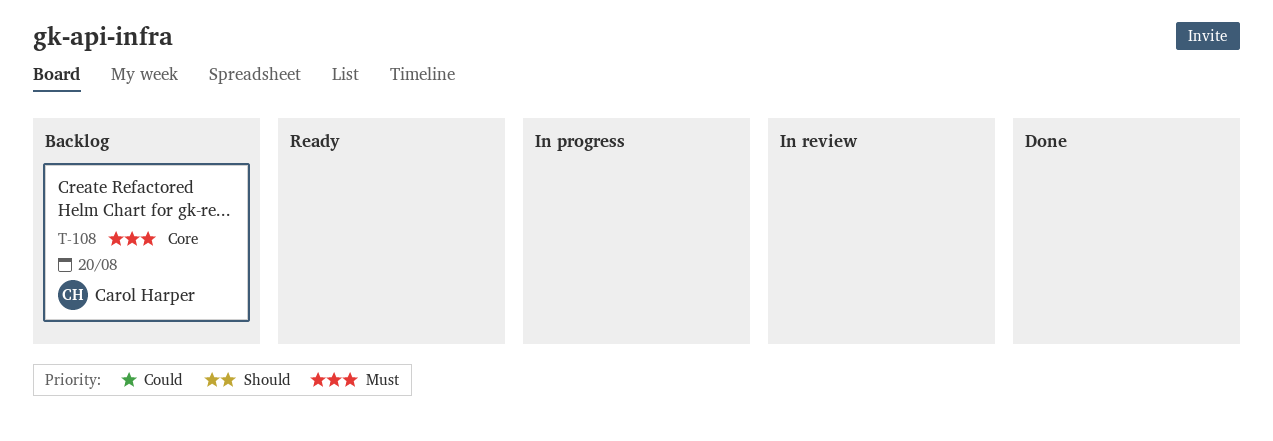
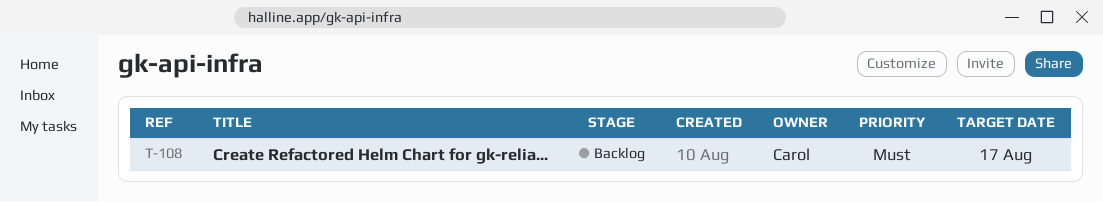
T-108, due: Aug 20 -> Aug 17

